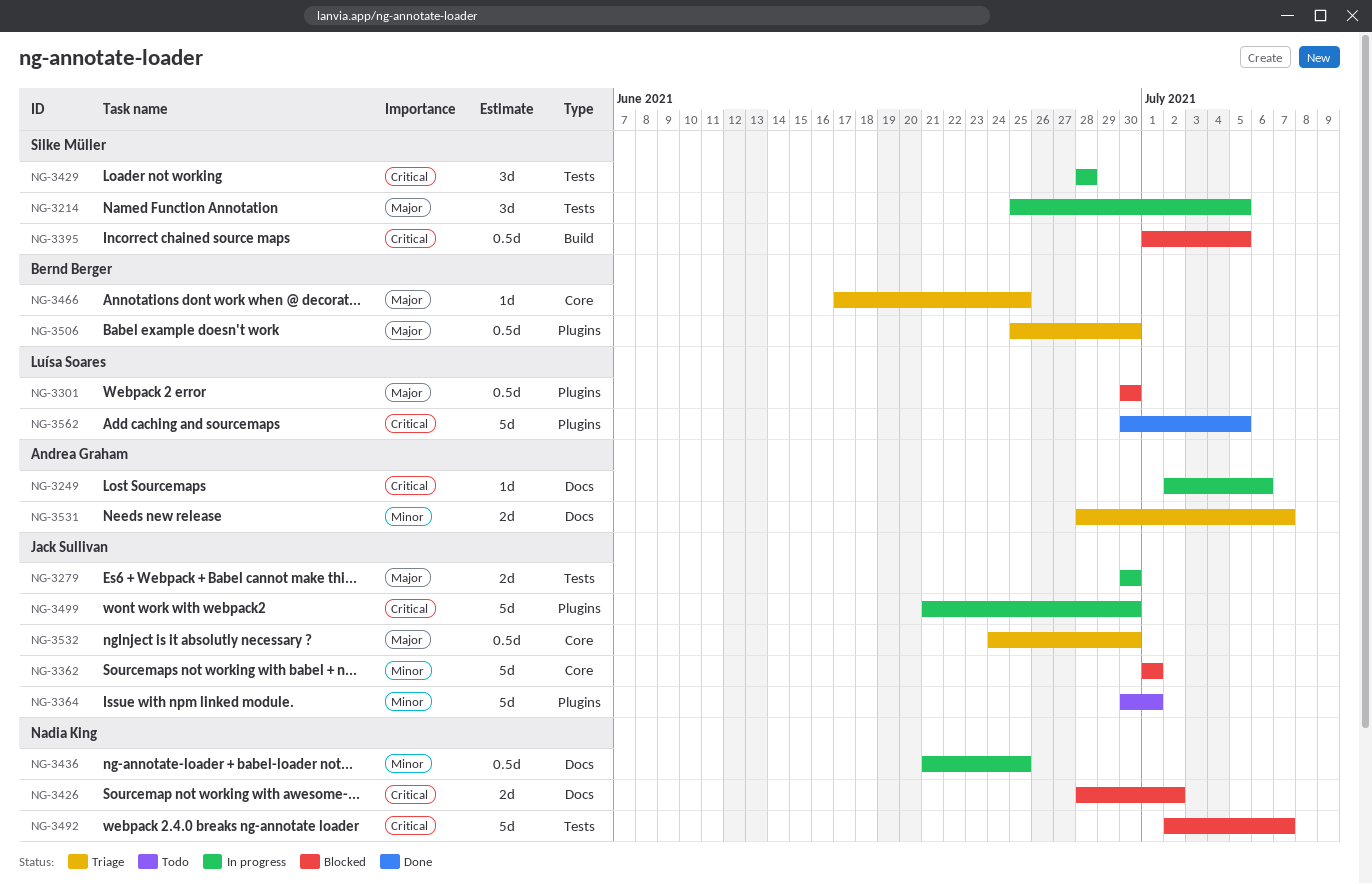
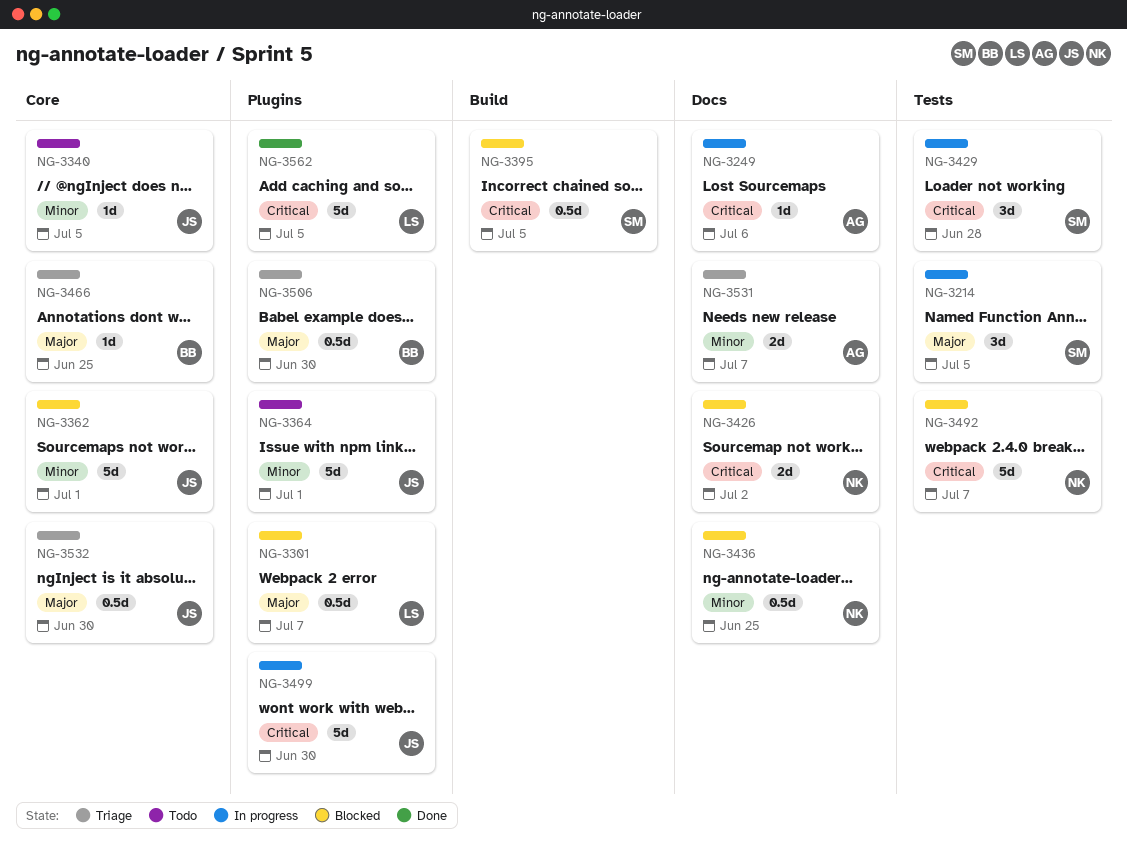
NG-3279: present -> none
NG-3301, due: Jun 30 -> Jul 7
NG-3340: none -> present
NG-3436, status: In progress -> Blocked

